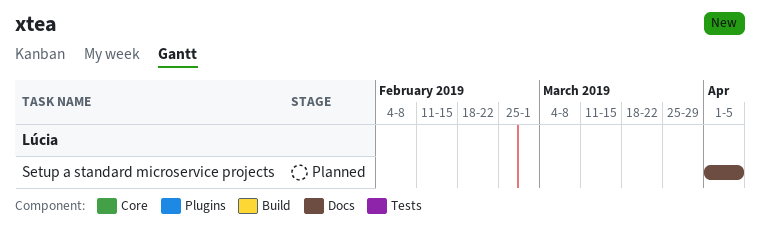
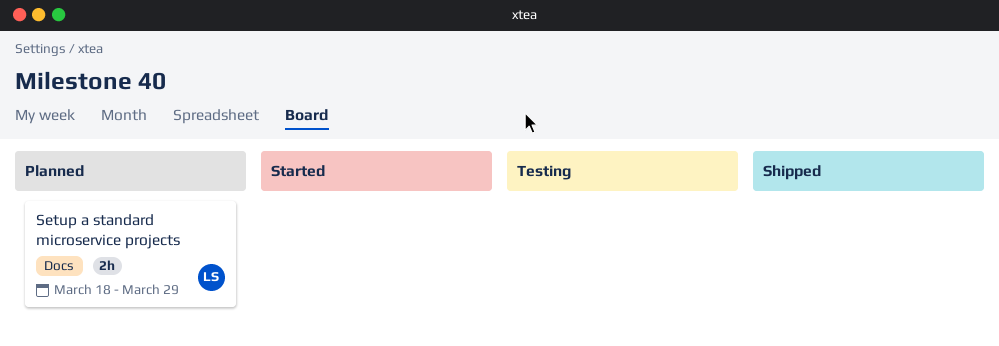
Setup a standard microservice projects, start: Apr 1 -> Mar 18
Setup a standard microservice projects, due: Apr 5 -> Mar 29

